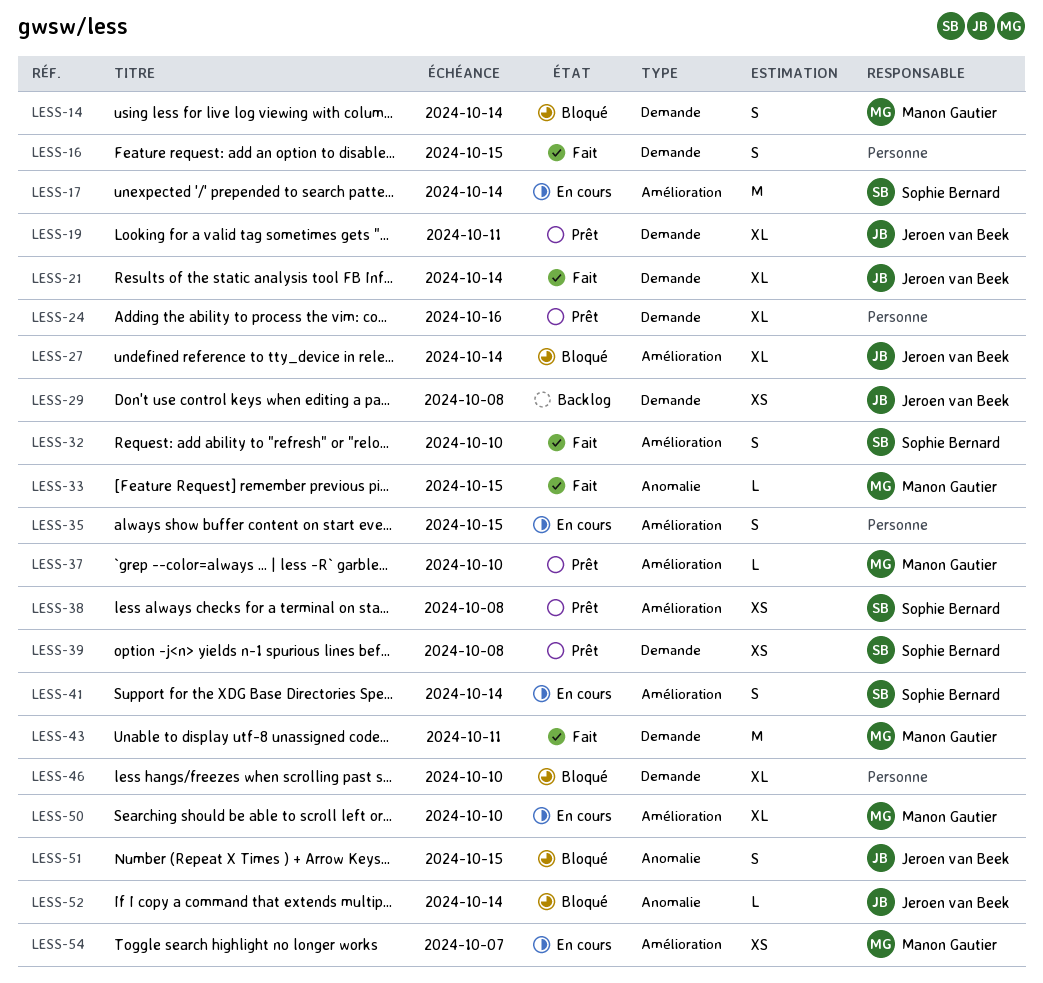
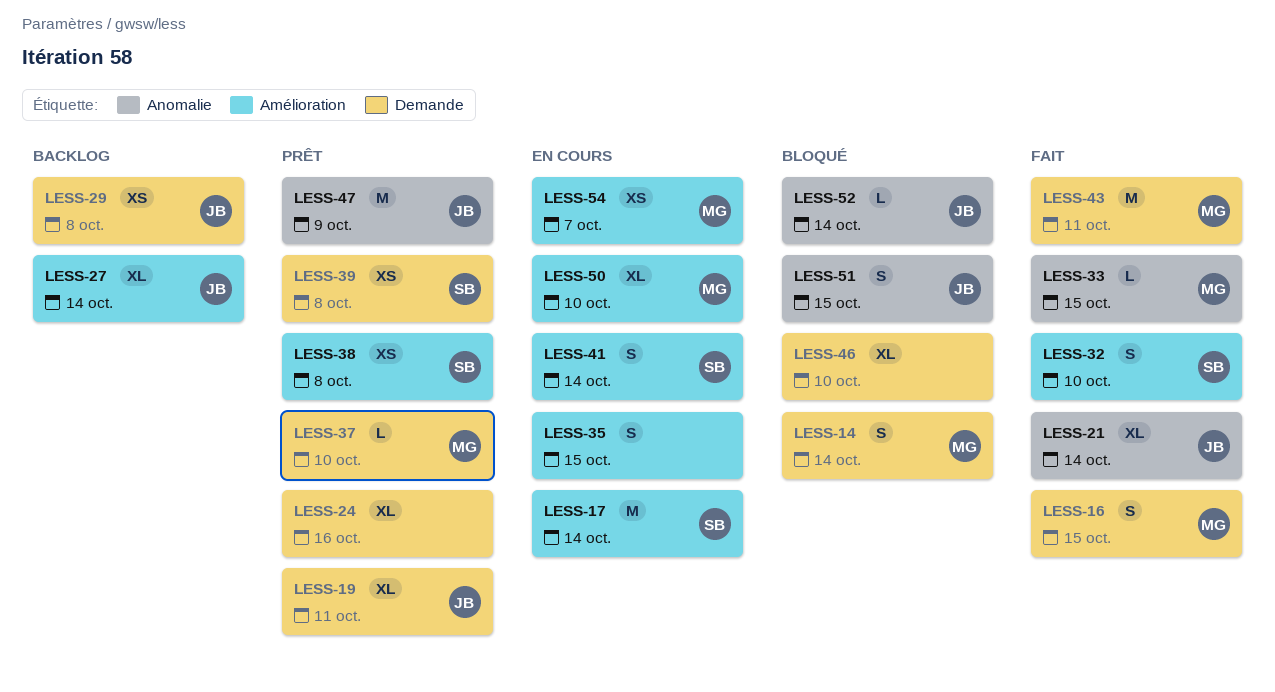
LESS-16, owner: none -> Manon Gautier
LESS-21, label: Demande -> Anomalie
LESS-27, status: Bloqué -> Backlog
LESS-37, label: Amélioration -> Demande
LESS-47: none -> present

